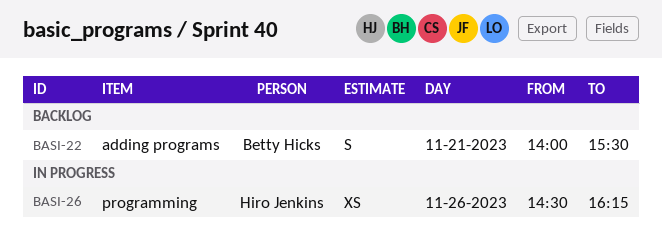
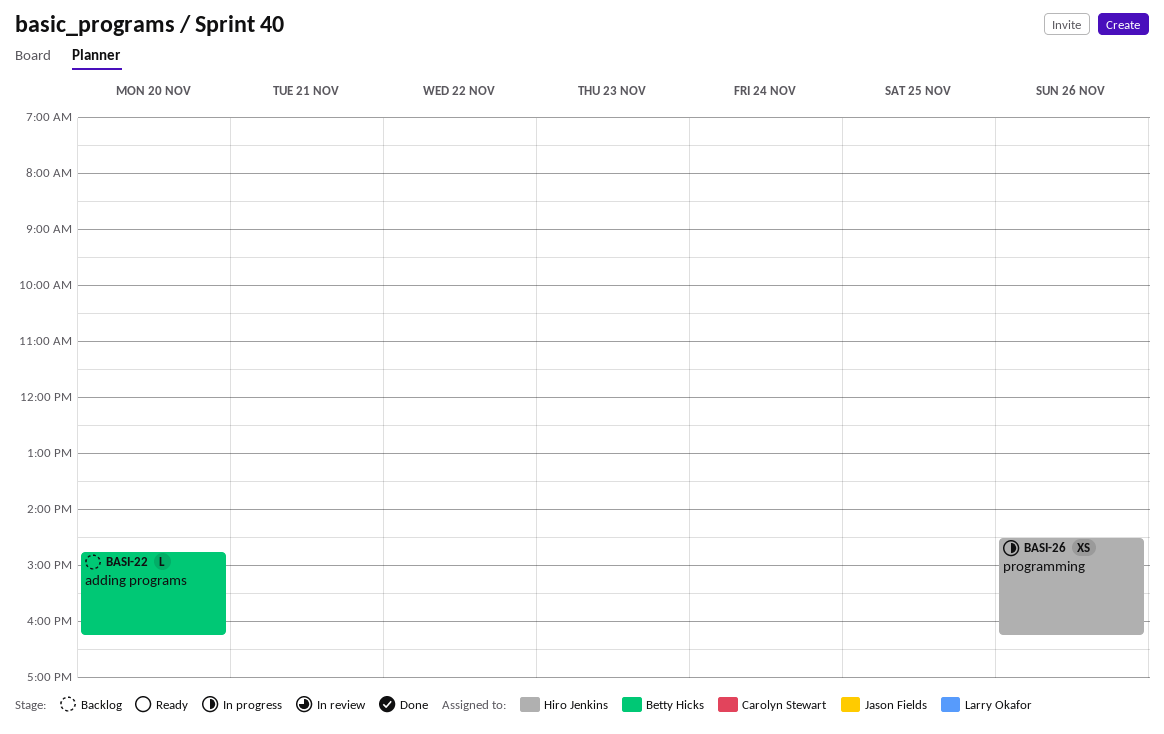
BASI-22, estimate: S -> L
BASI-22, day: Nov 21 -> Nov 20
BASI-22, begins: 14:00 -> 14:45
BASI-22, ends: 15:30 -> 16:15

